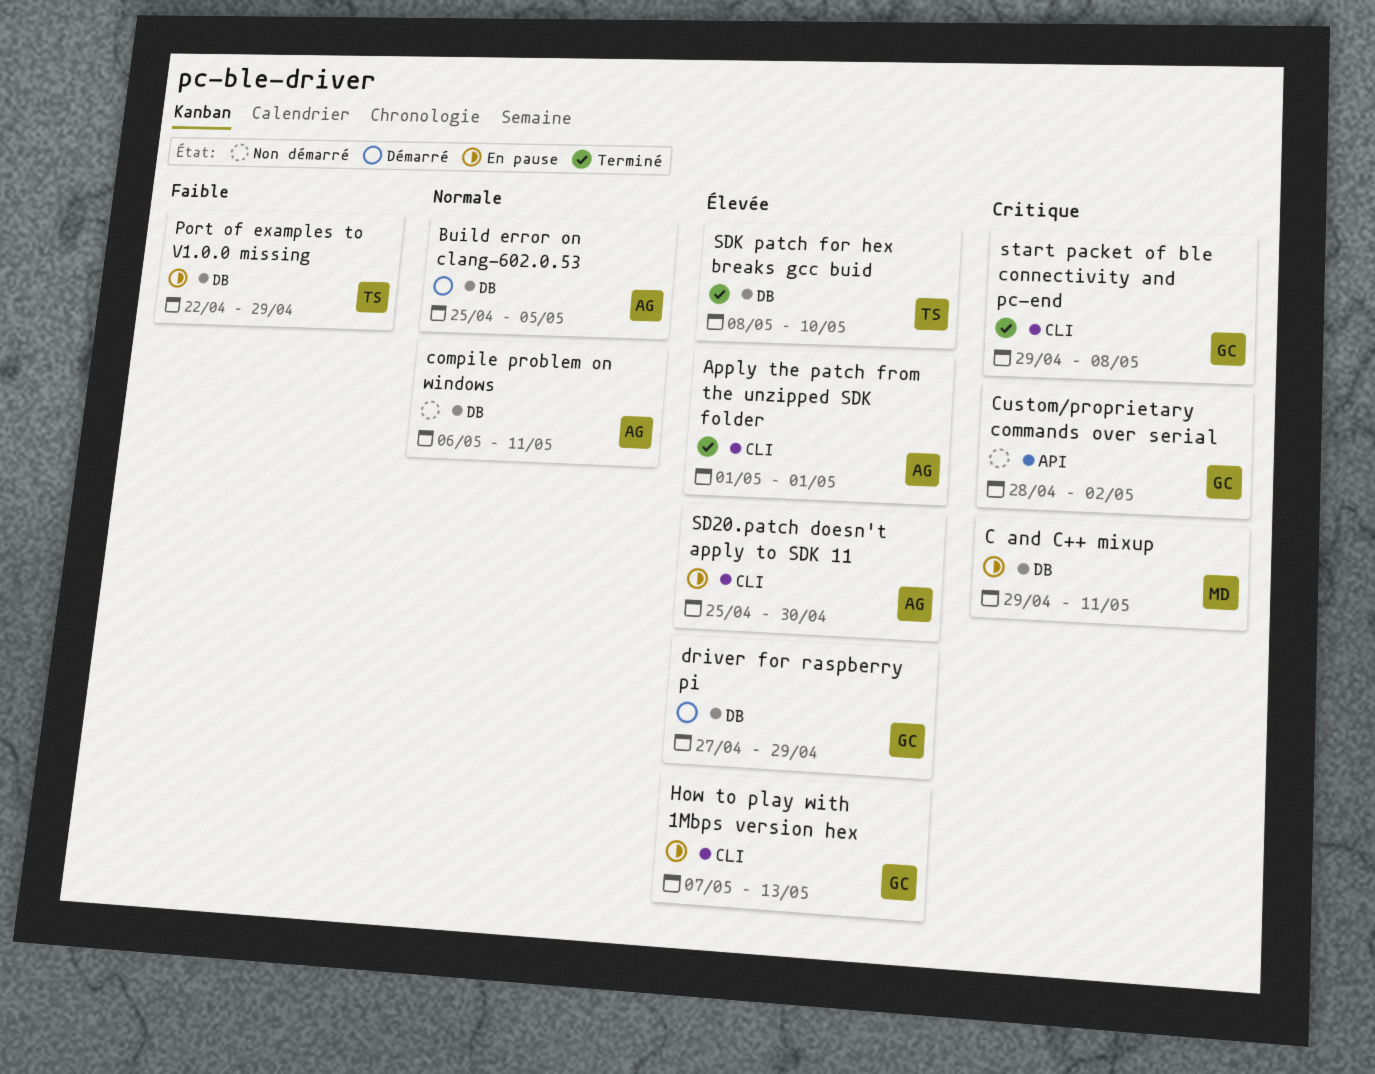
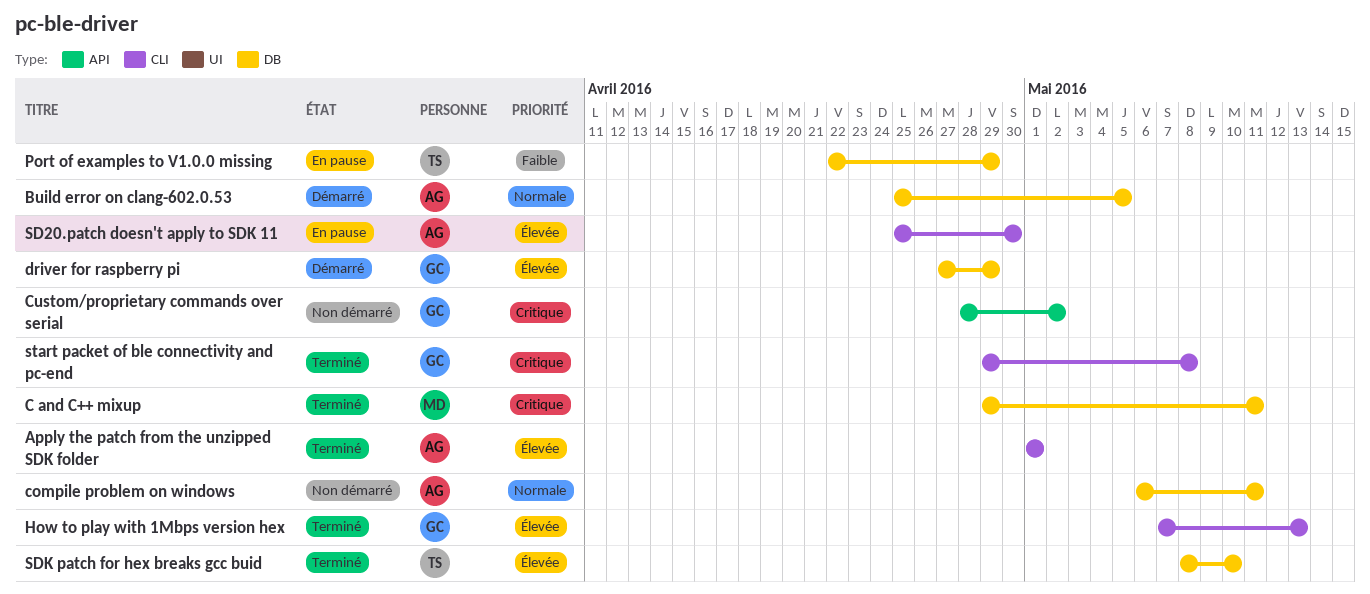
C and C++ mixup, status: En pause -> Terminé
How to play with 1Mbps version hex, status: En pause -> Terminé

